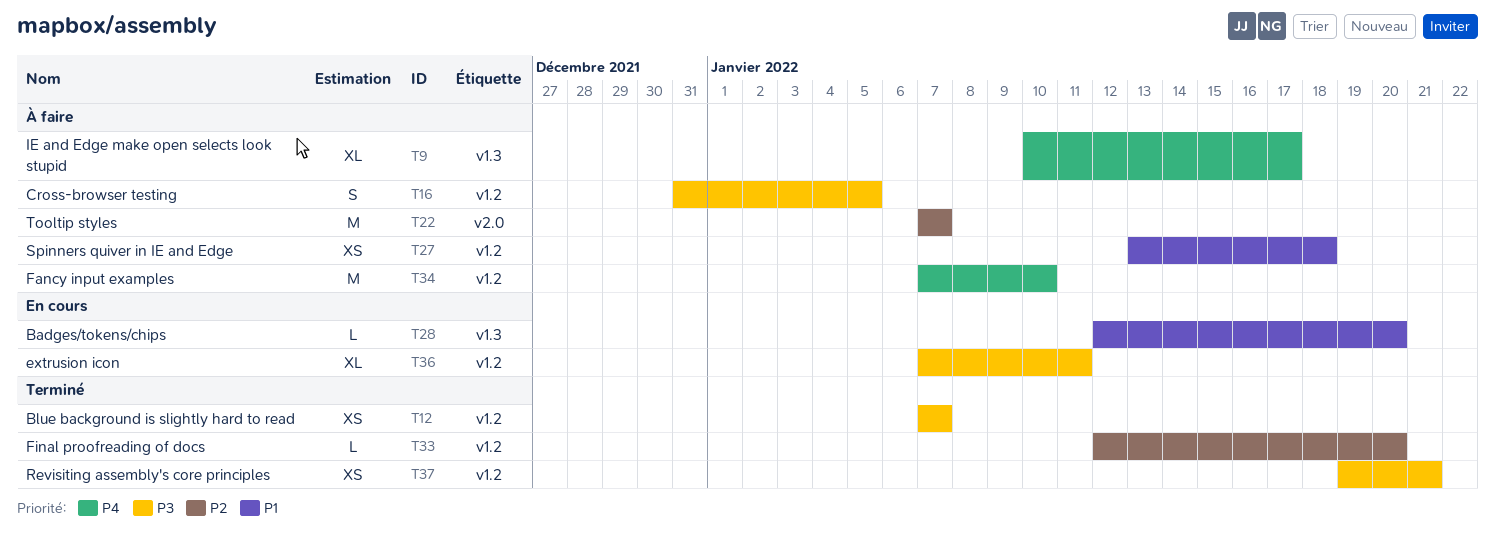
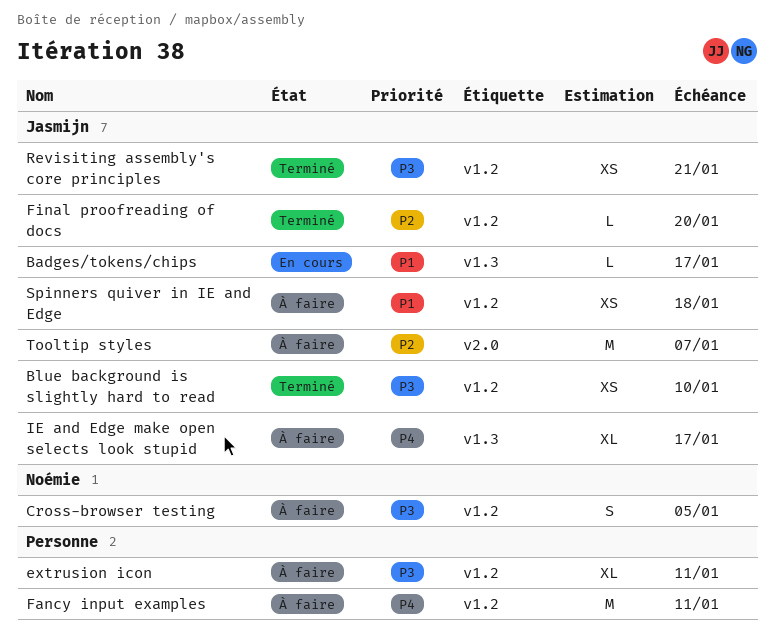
Badges/tokens/chips, due: Jan 20 -> Jan 17
Blue background is slightly hard to read, due: Jan 7 -> Jan 10
extrusion icon, status: En cours -> À faire
Fancy input examples, due: Jan 10 -> Jan 11

